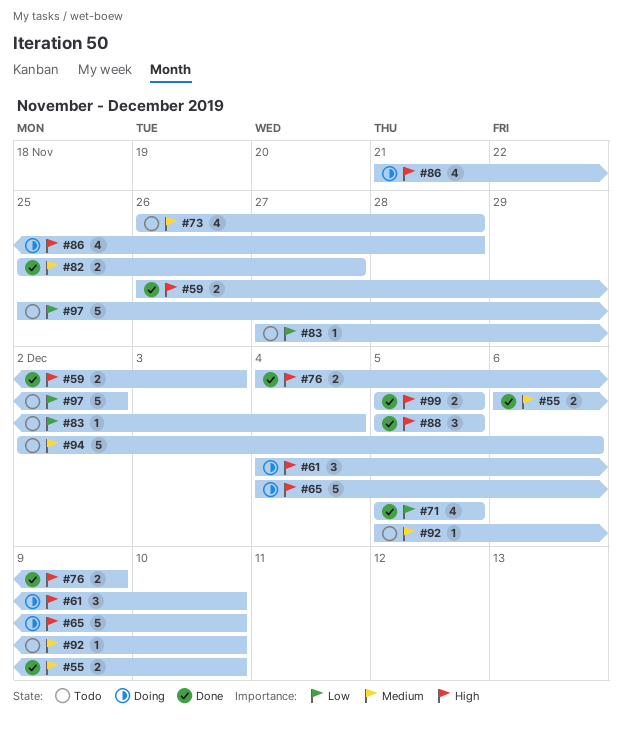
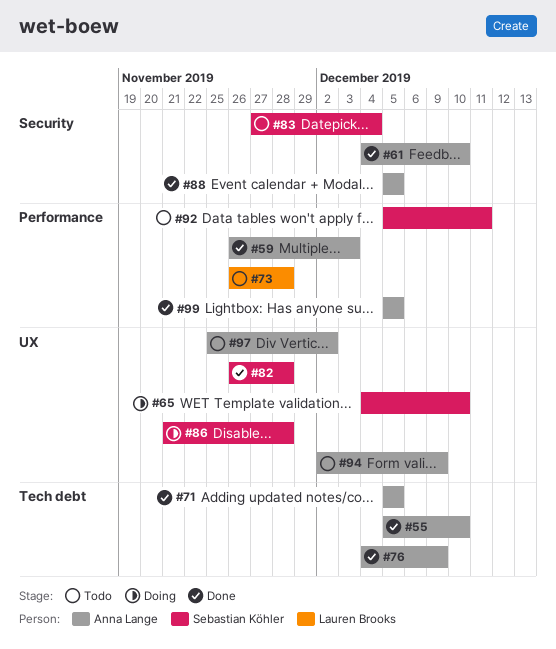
#55, start: Dec 6 -> Dec 5
#61, status: Doing -> Done
#82, start: Nov 25 -> Nov 26
#82, due: Nov 27 -> Nov 28
#92, due: Dec 10 -> Dec 11
#94, due: Dec 6 -> Dec 9

